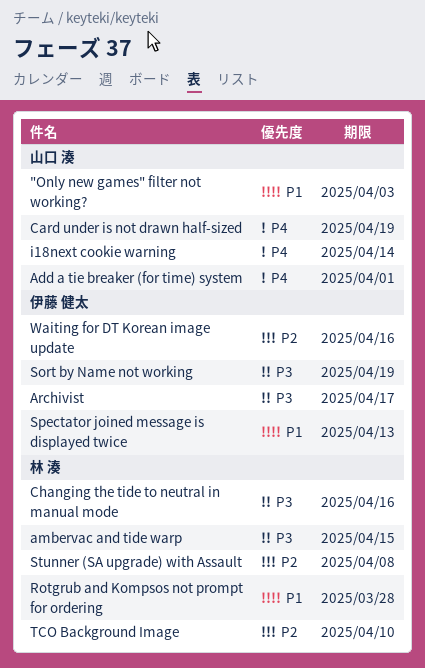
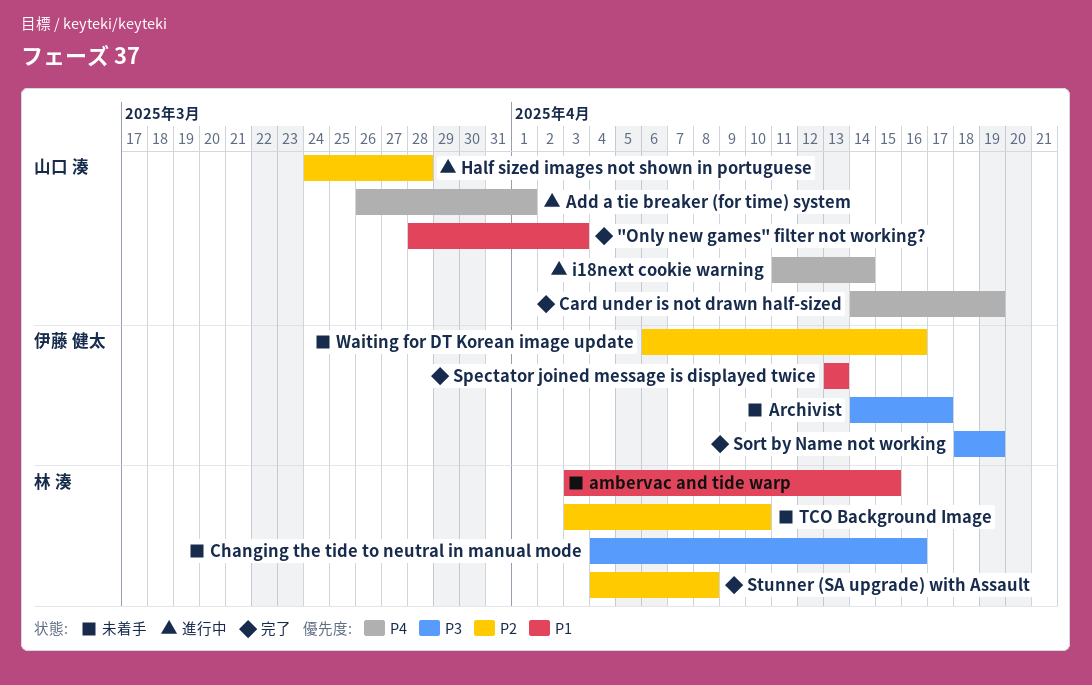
ambervac and tide warp, priority: P3 -> P1
Half sized images not shown in portuguese: none -> present
Rotgrub and Kompsos not prompt for ordering: present -> none

